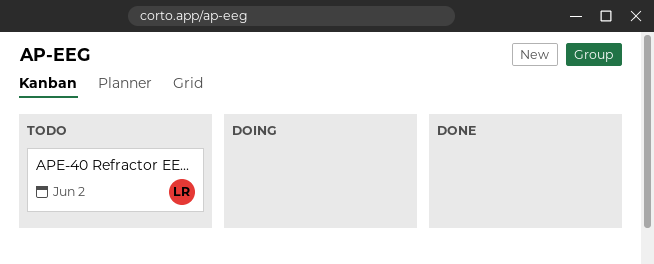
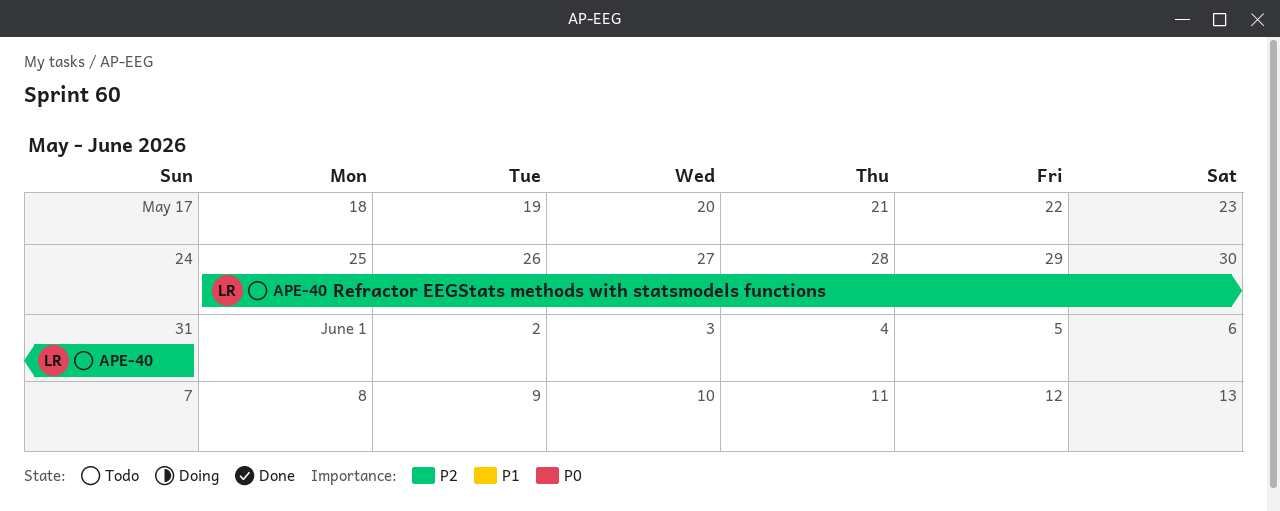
APE-40, due: Jun 2 -> May 31

